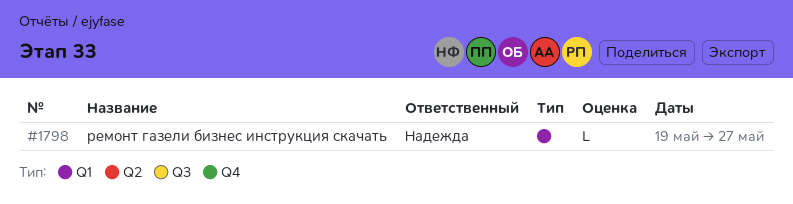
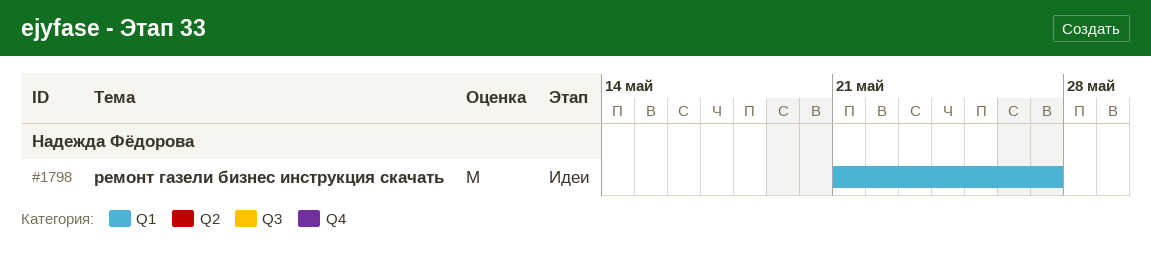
#1798, estimate: L -> M
#1798, start: May 19 -> May 21

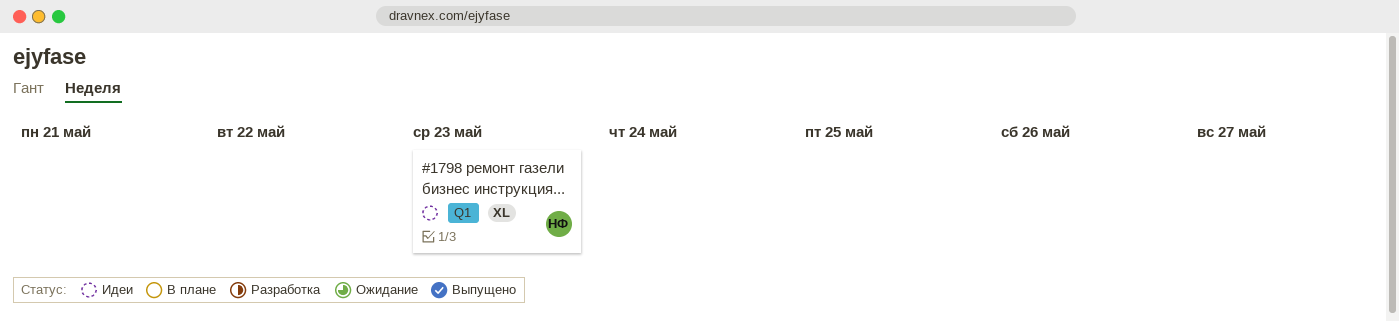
#1798, estimate: M -> XL
#1798, due: May 27 -> May 23

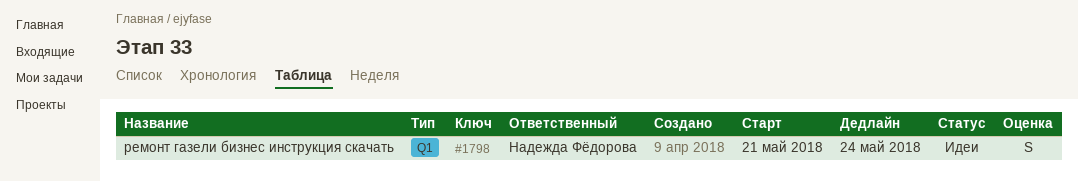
#1798, estimate: XL -> S
#1798, due: May 23 -> May 24

